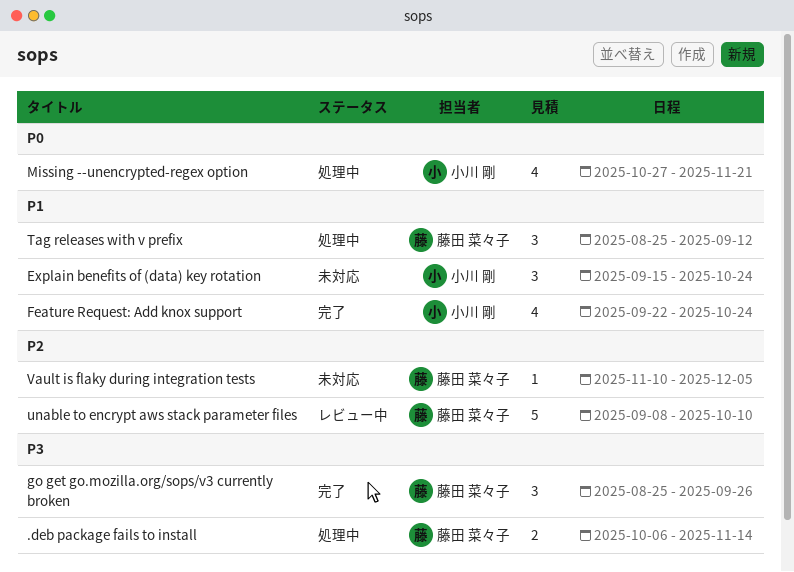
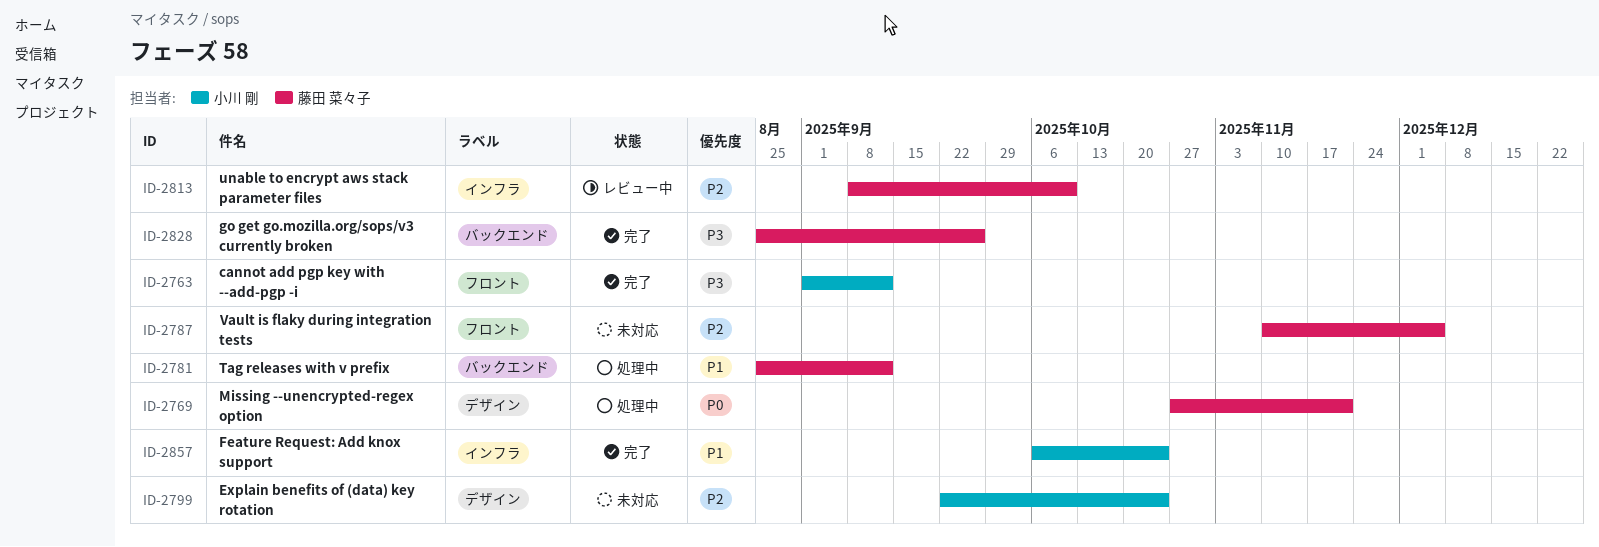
.deb package fails to install: present -> none
cannot add pgp key with --add-pgp -i: none -> present
Explain benefits of (data) key rotation, priority: P1 -> P2
Explain benefits of (data) key rotation, start: Sep 15 -> Sep 22
Feature Request: Add knox support, start: Sep 22 -> Oct 6
Missing --unencrypted-regex option, owner: 小川 剛 -> 藤田 菜々子

